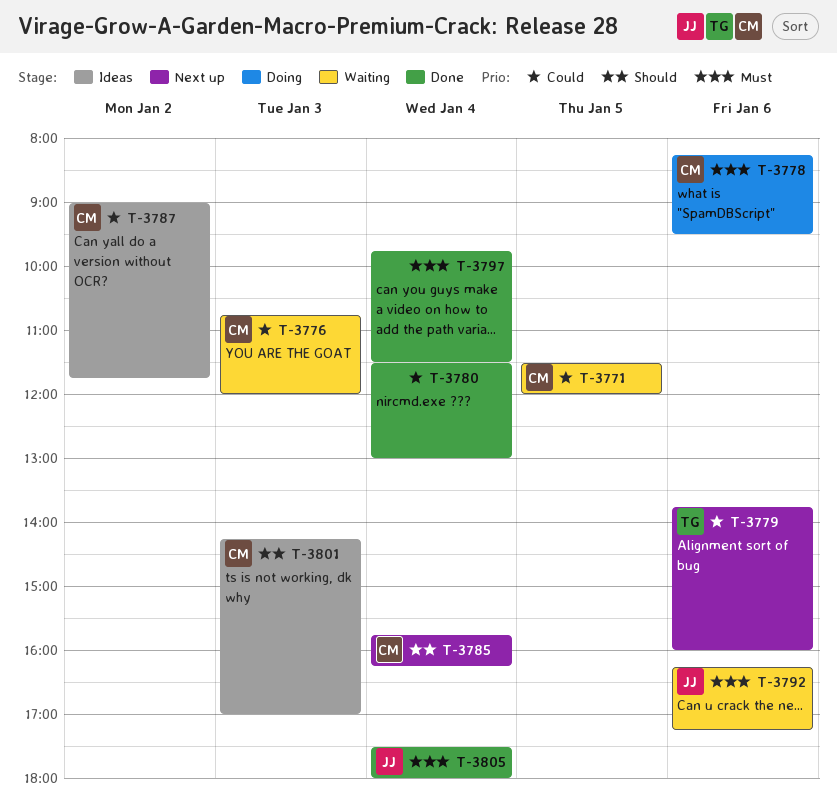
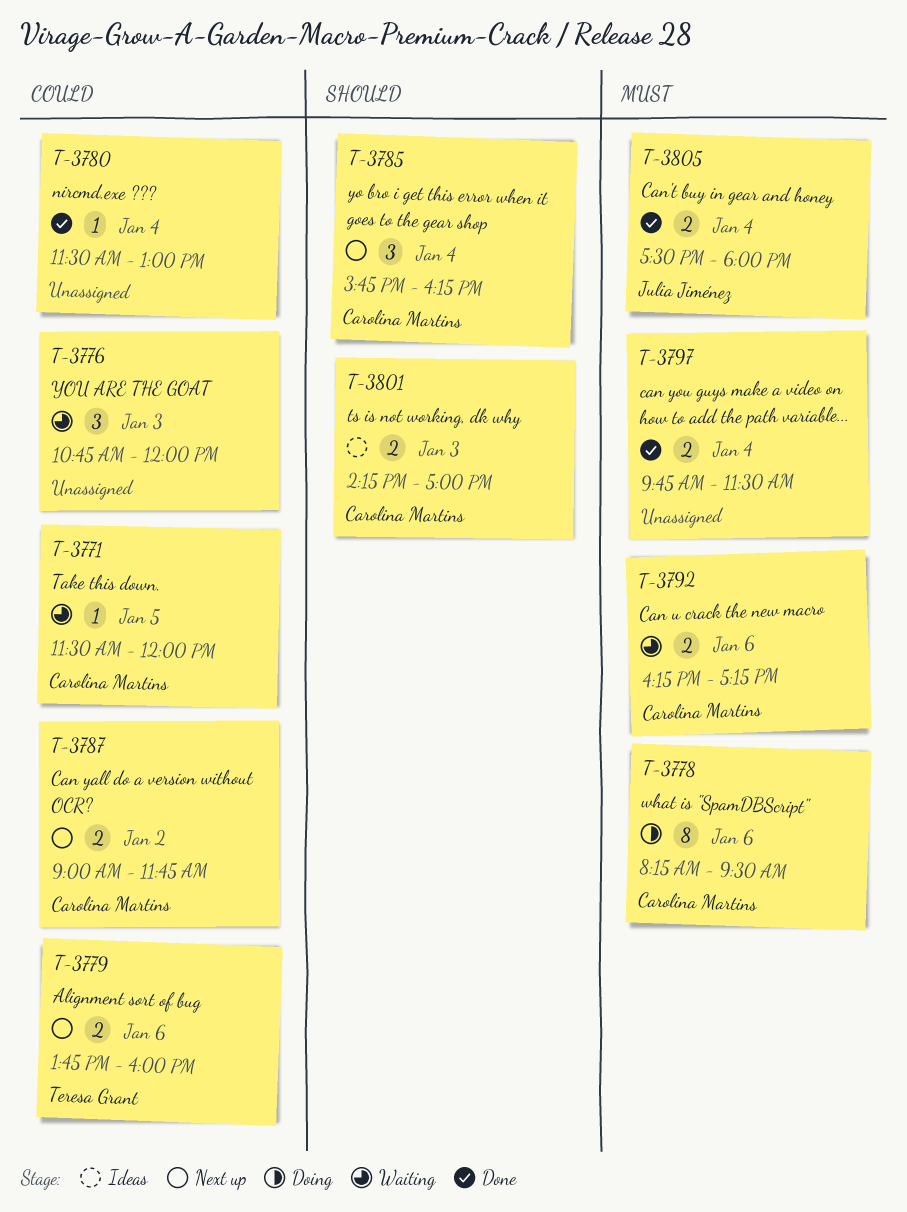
T-3776, owner: Carolina Martins -> none
T-3787, status: Ideas -> Next up
T-3792, owner: Julia Jiménez -> Carolina Martins

